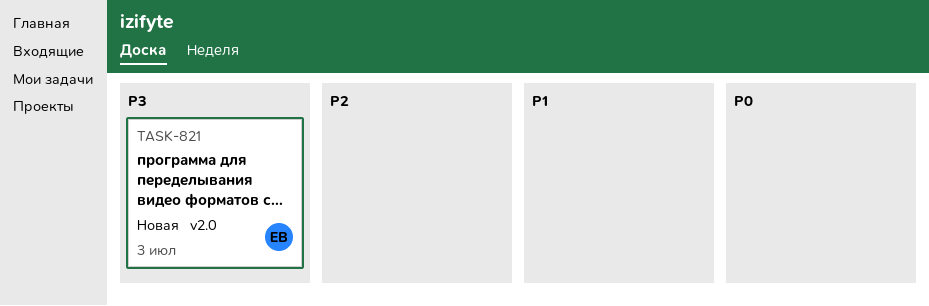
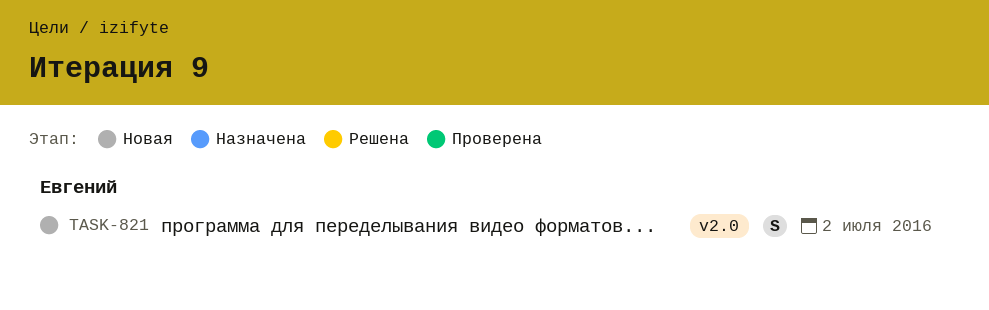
TASK-821, due: Jul 3 -> Jul 2

